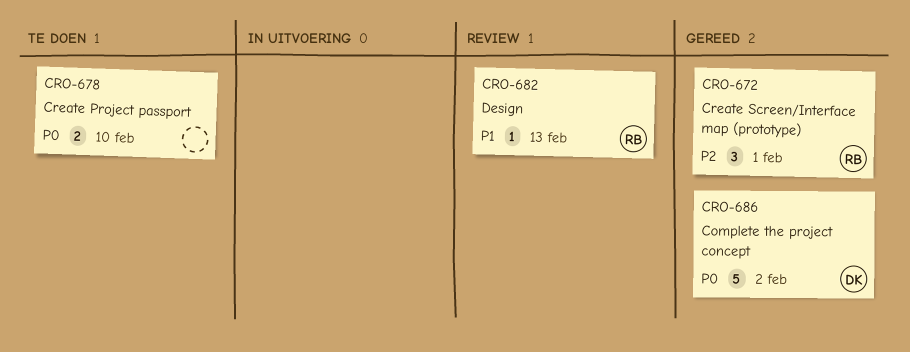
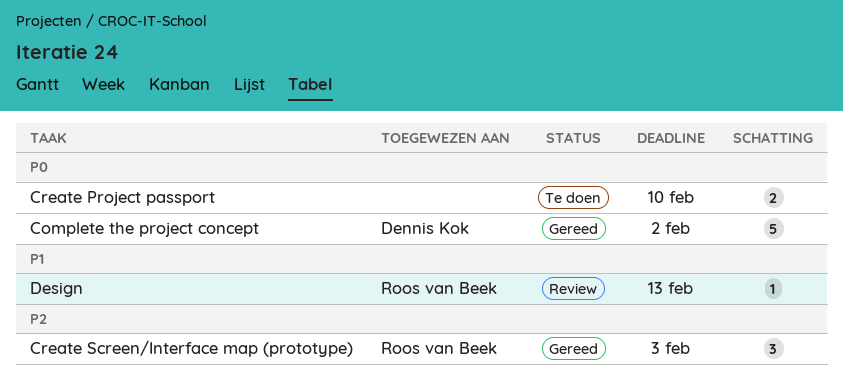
Create Screen/Interface map (prototype), due: Feb 1 -> Feb 3

